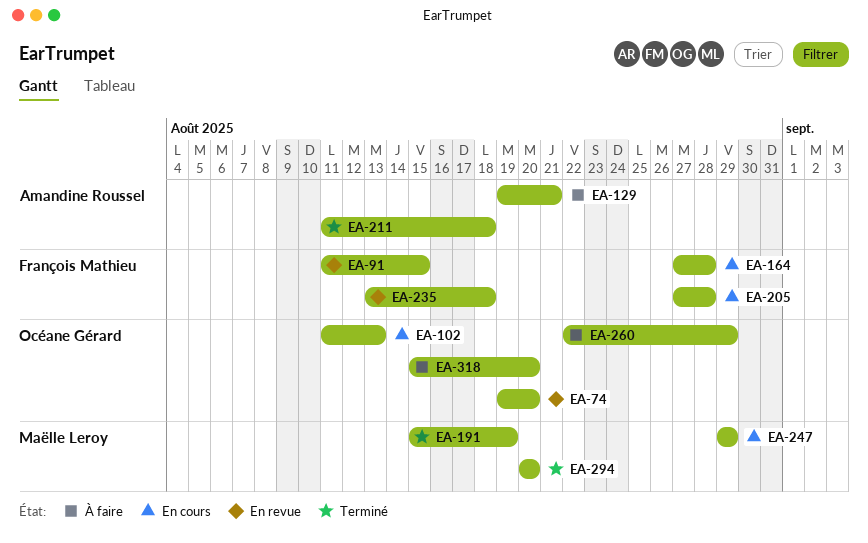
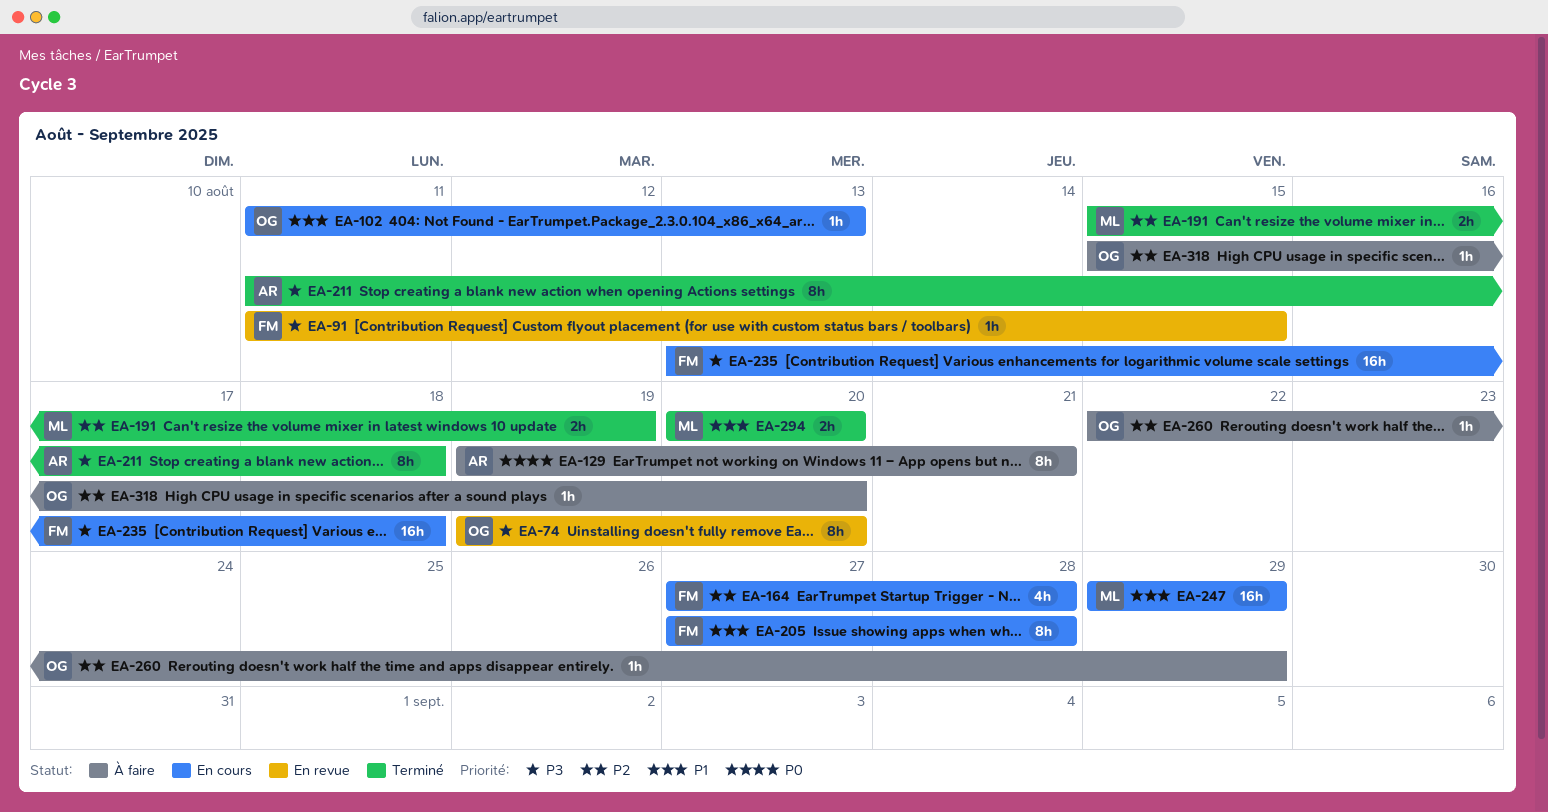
EA-235, status: En revue -> En cours

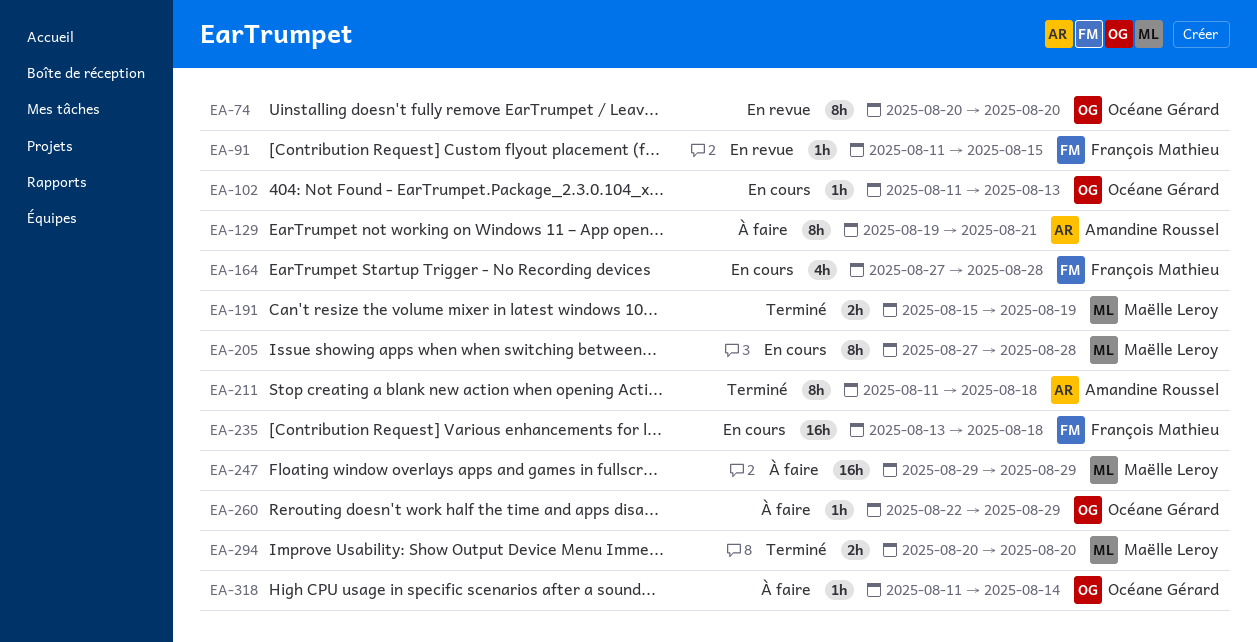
EA-74, start: Aug 19 -> Aug 20
EA-205, owner: François Mathieu -> Maëlle Leroy
EA-247, status: En cours -> À faire
EA-318, start: Aug 15 -> Aug 11
EA-318, due: Aug 20 -> Aug 14

